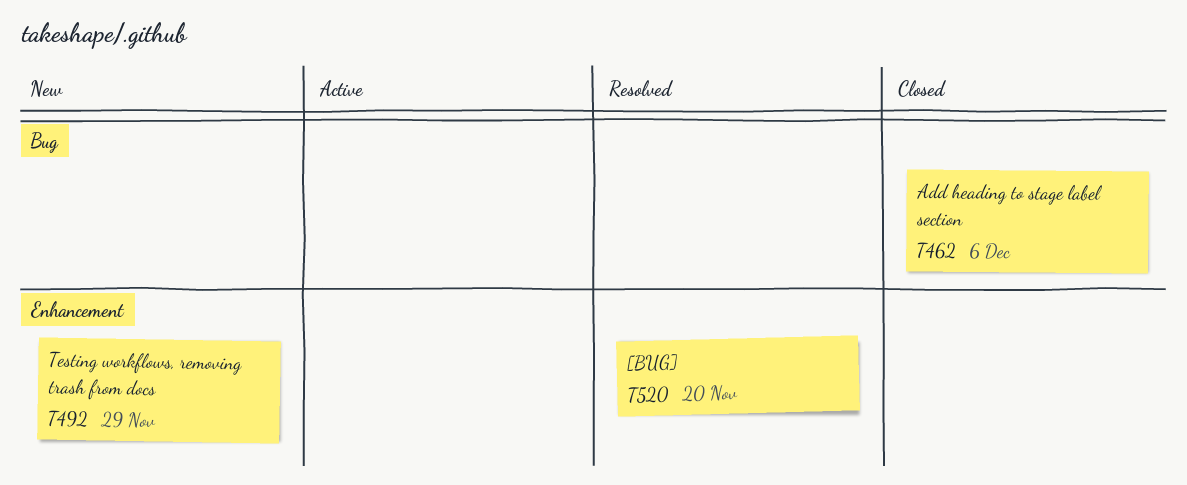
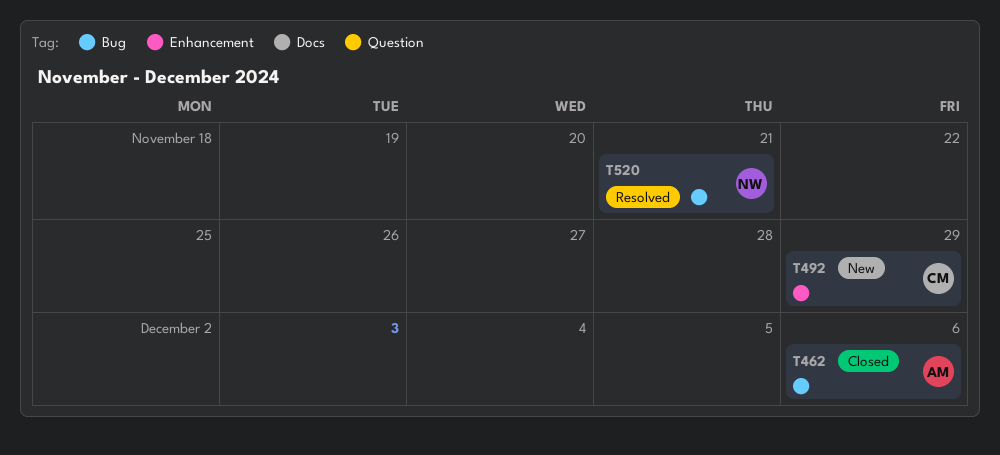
T520, label: Enhancement -> Bug
T520, due: Nov 20 -> Nov 21

